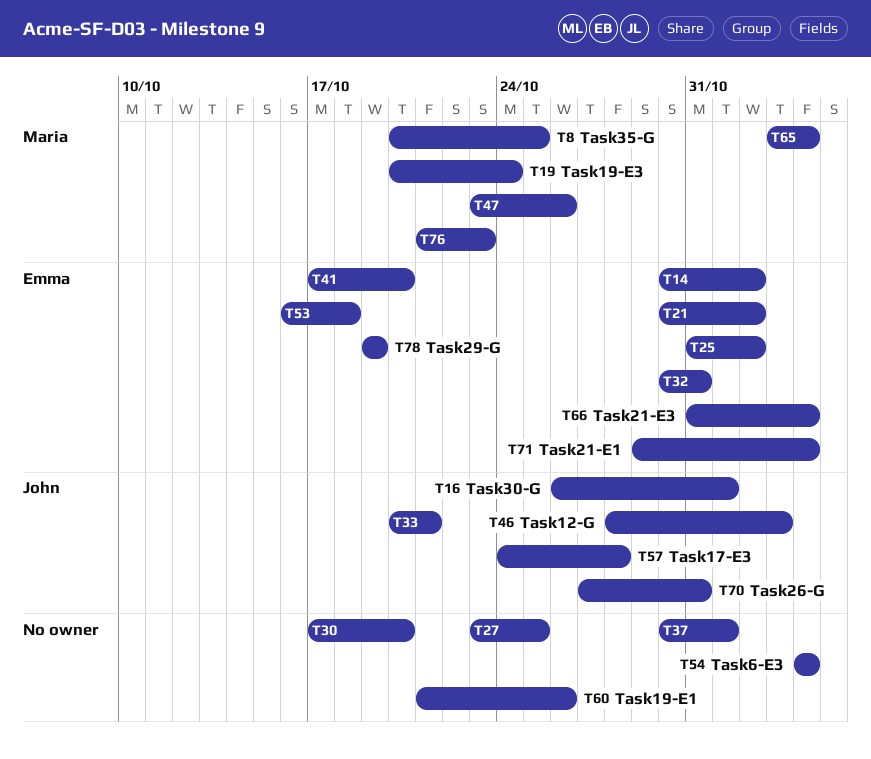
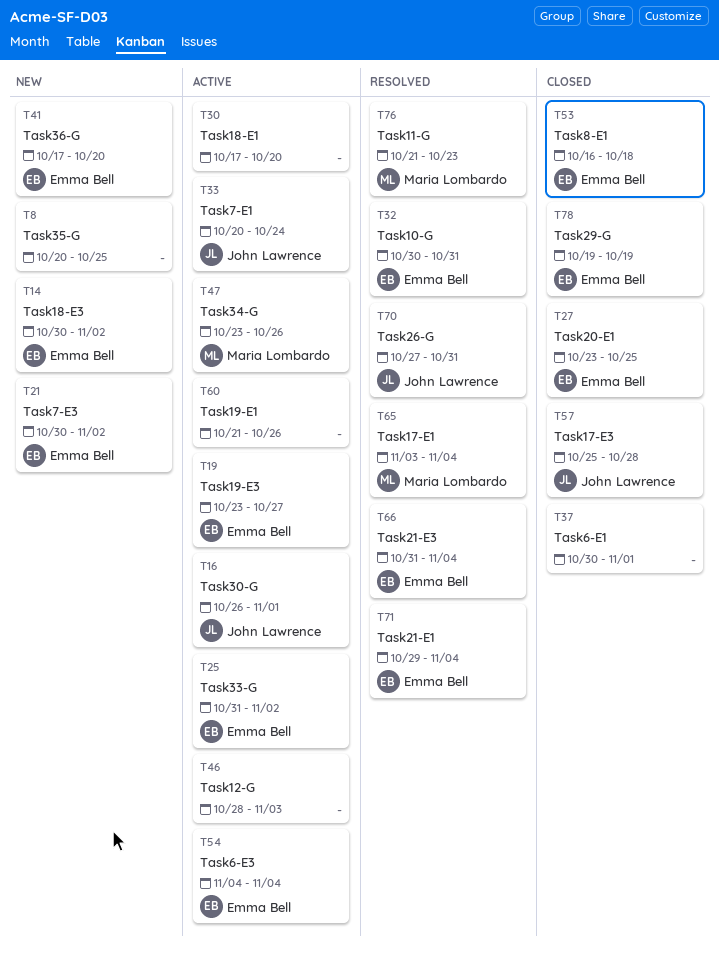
T8, owner: Maria Lombardo -> none
T19, owner: Maria Lombardo -> Emma Bell
T19, start: Oct 20 -> Oct 23
T19, due: Oct 24 -> Oct 27
T27, owner: none -> Emma Bell
T33, due: Oct 21 -> Oct 24
T46, owner: John Lawrence -> none
T54, owner: none -> Emma Bell
T57, start: Oct 24 -> Oct 25

